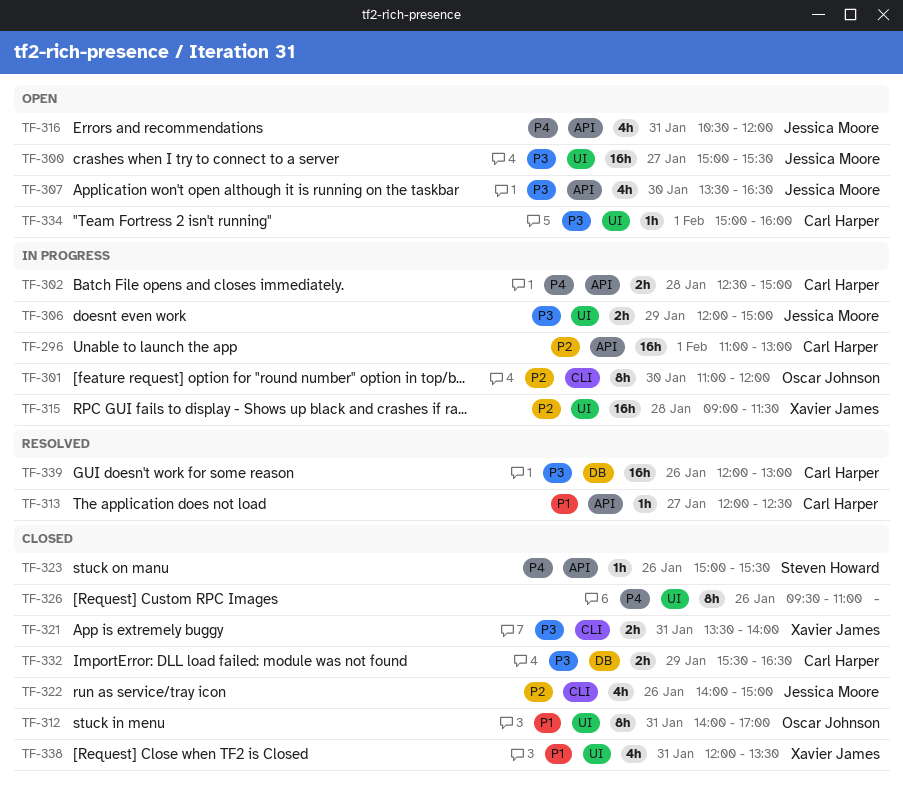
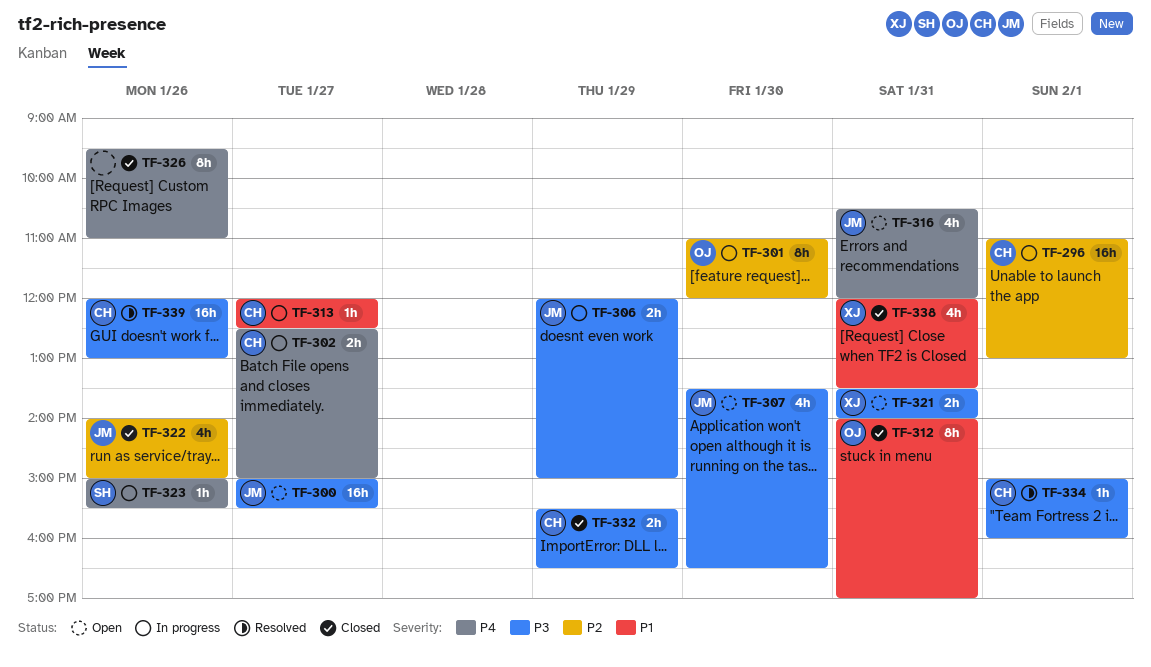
TF-302, day: Jan 28 -> Jan 27
TF-313, status: Resolved -> In progress
TF-315: present -> none
TF-321, status: Closed -> Open
TF-323, status: Closed -> In progress
TF-334, status: Open -> Resolved

